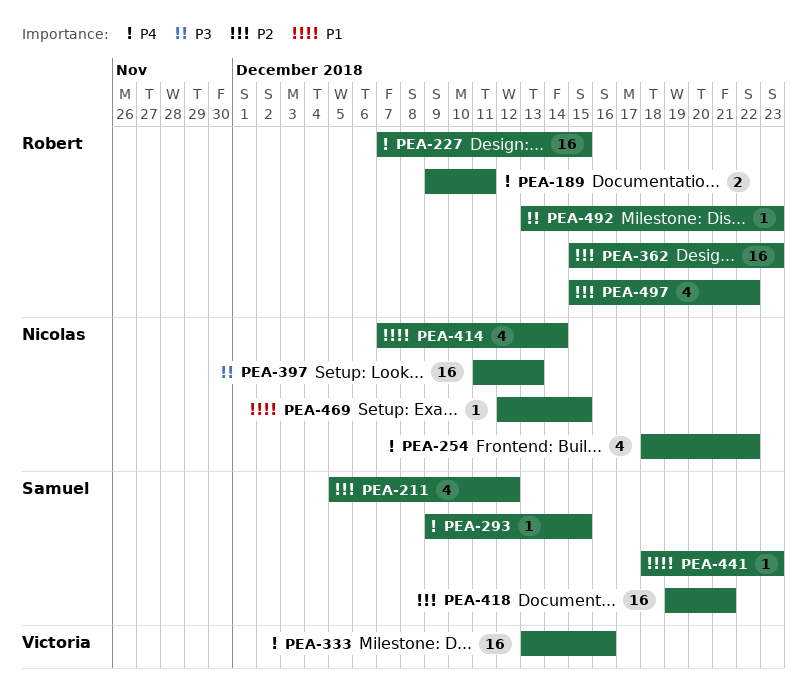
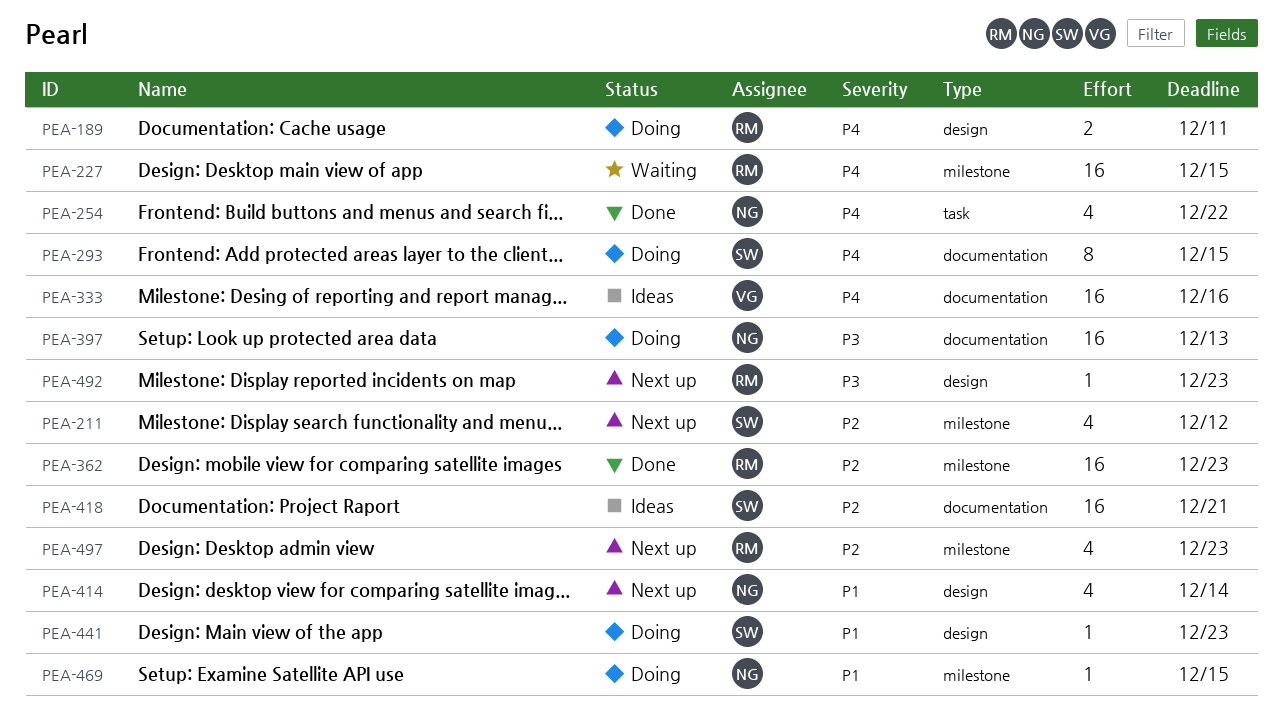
PEA-293, estimate: 1 -> 8
PEA-497, due: Dec 22 -> Dec 23

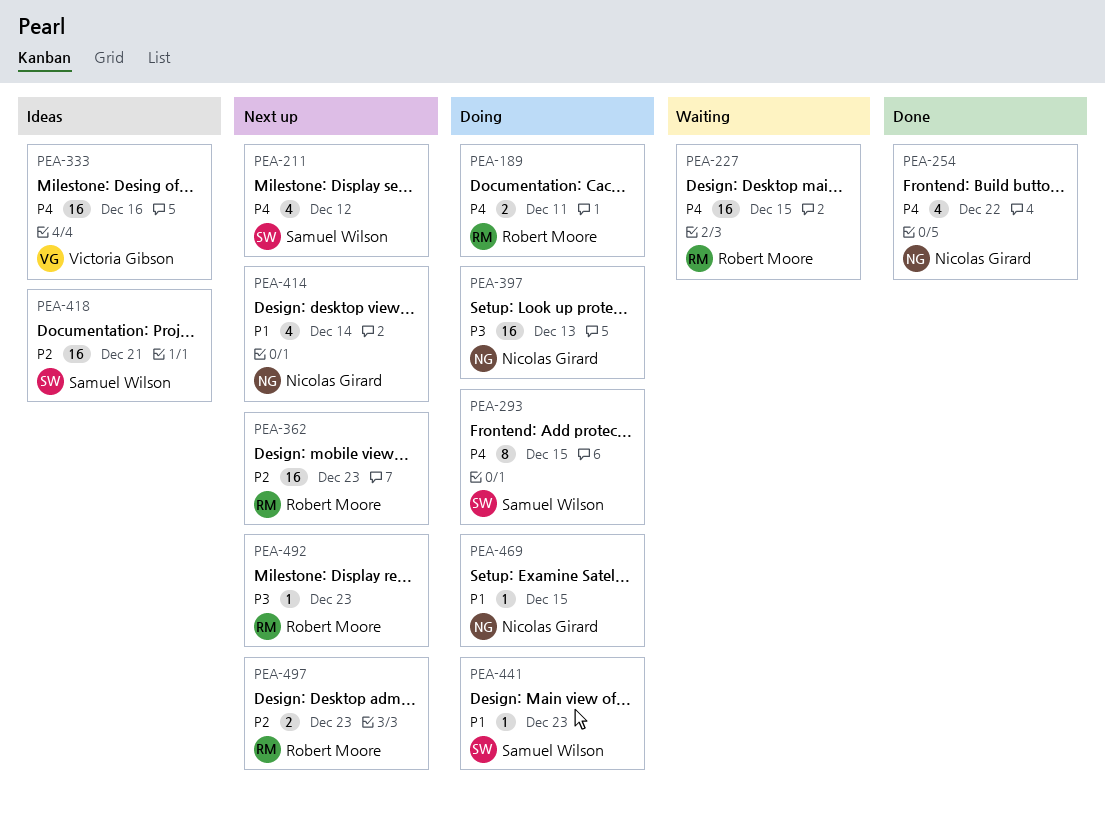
PEA-211, priority: P2 -> P4
PEA-362, status: Done -> Next up
PEA-497, estimate: 4 -> 2

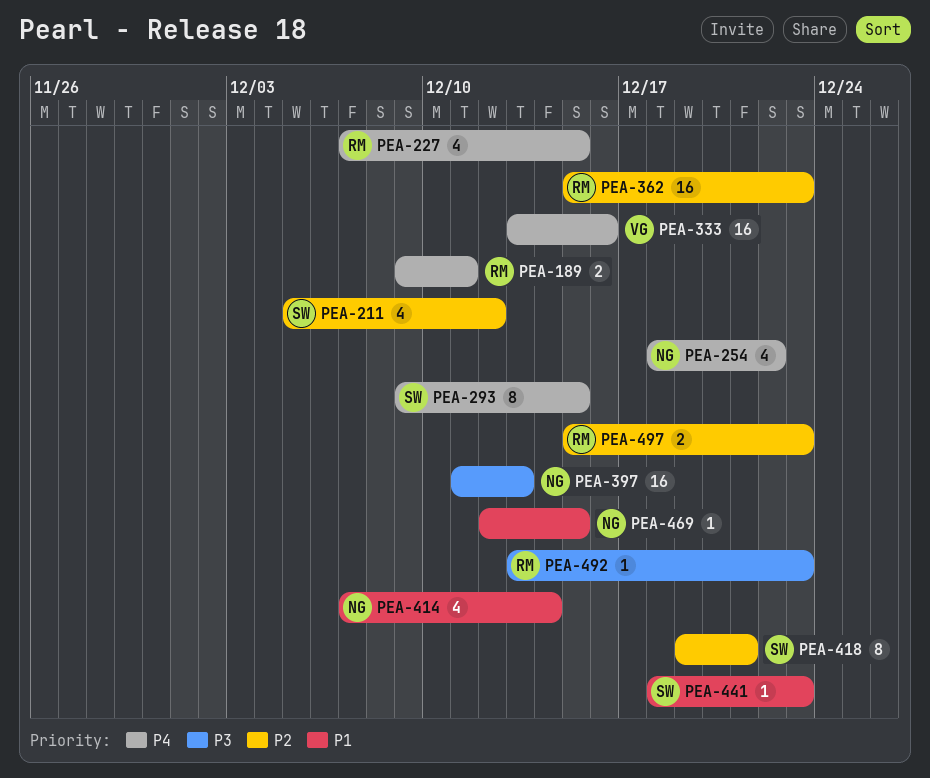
PEA-211, priority: P4 -> P2
PEA-227, estimate: 16 -> 4
PEA-418, estimate: 16 -> 8

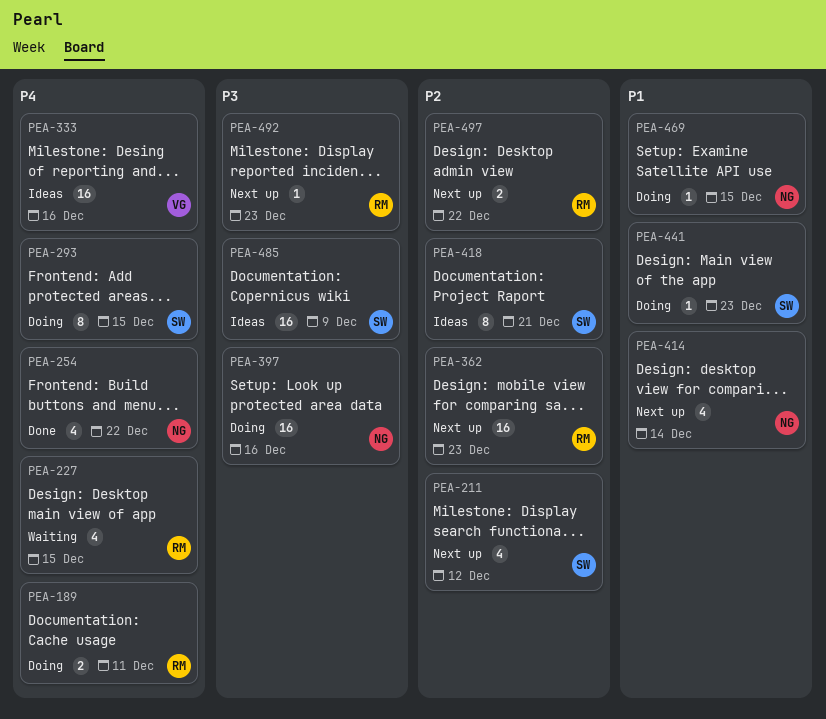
PEA-397, due: Dec 13 -> Dec 16
PEA-485: none -> present
PEA-497, due: Dec 23 -> Dec 22

